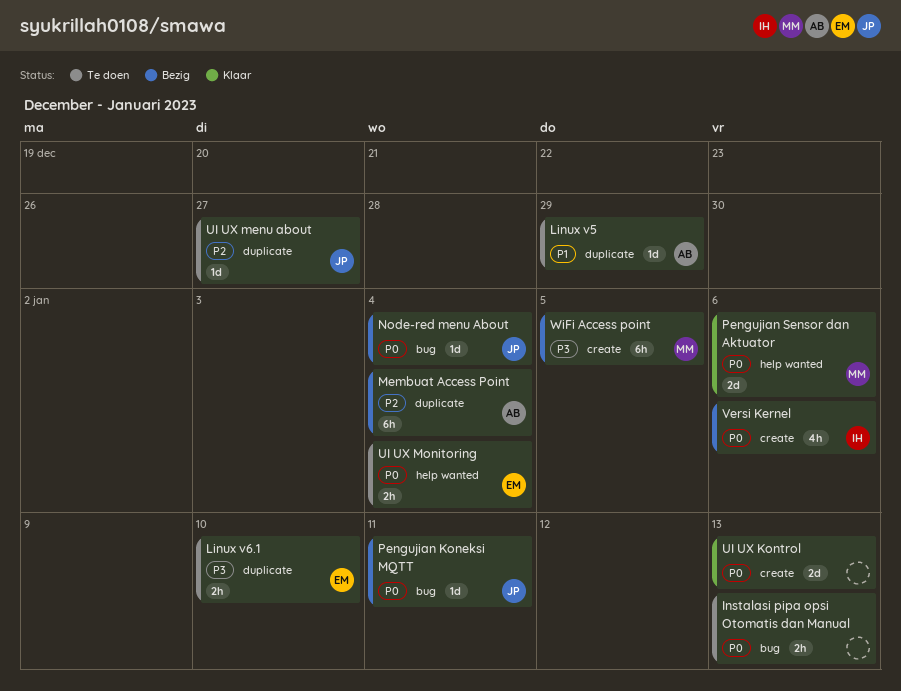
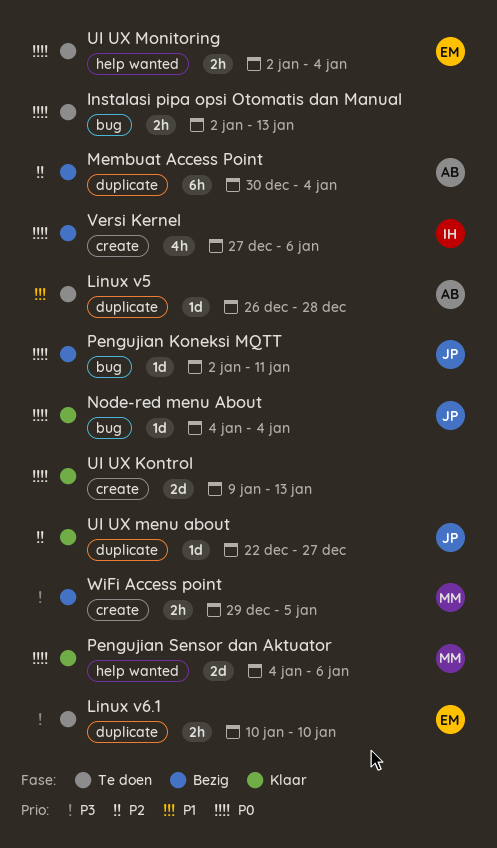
Linux v5, due: Dec 29 -> Dec 28
Node-red menu About, status: Bezig -> Klaar
UI UX menu about, status: Te doen -> Klaar
WiFi Access point, estimate: 6h -> 2h

